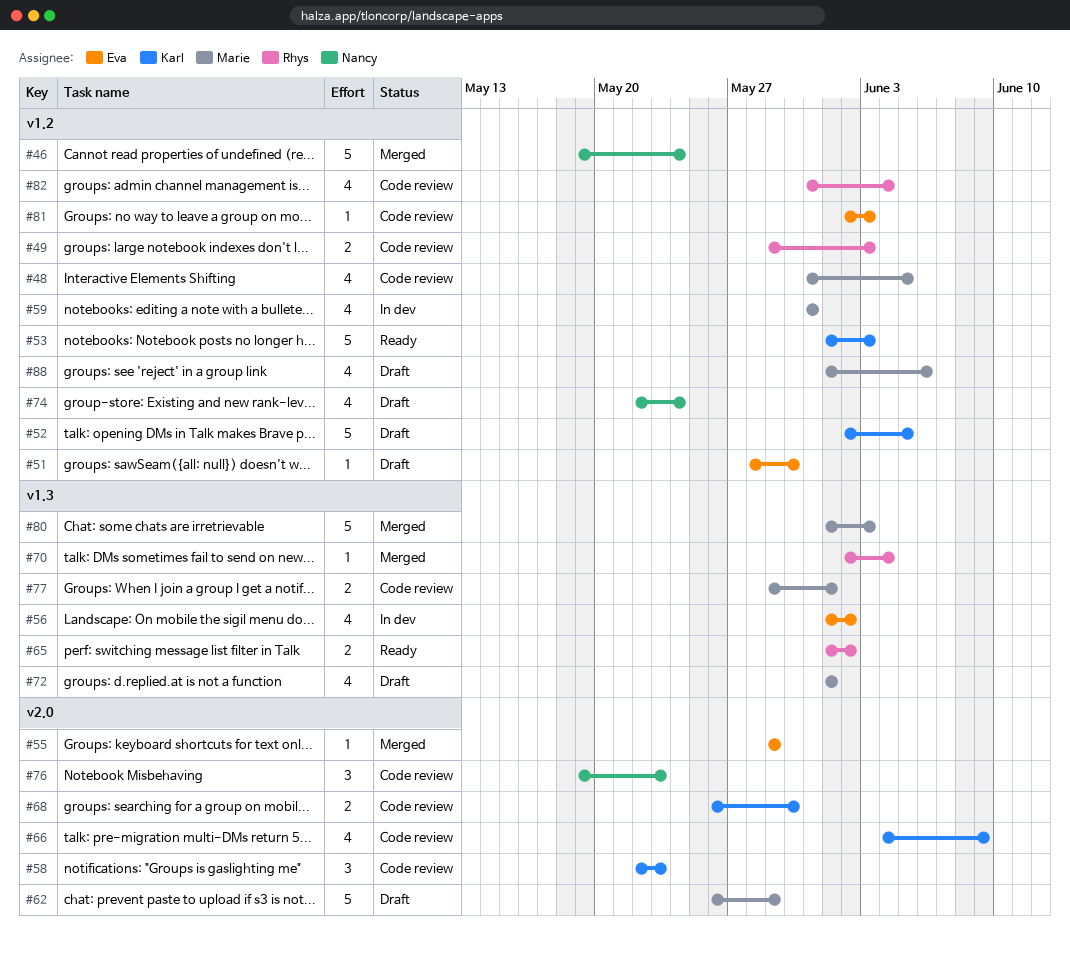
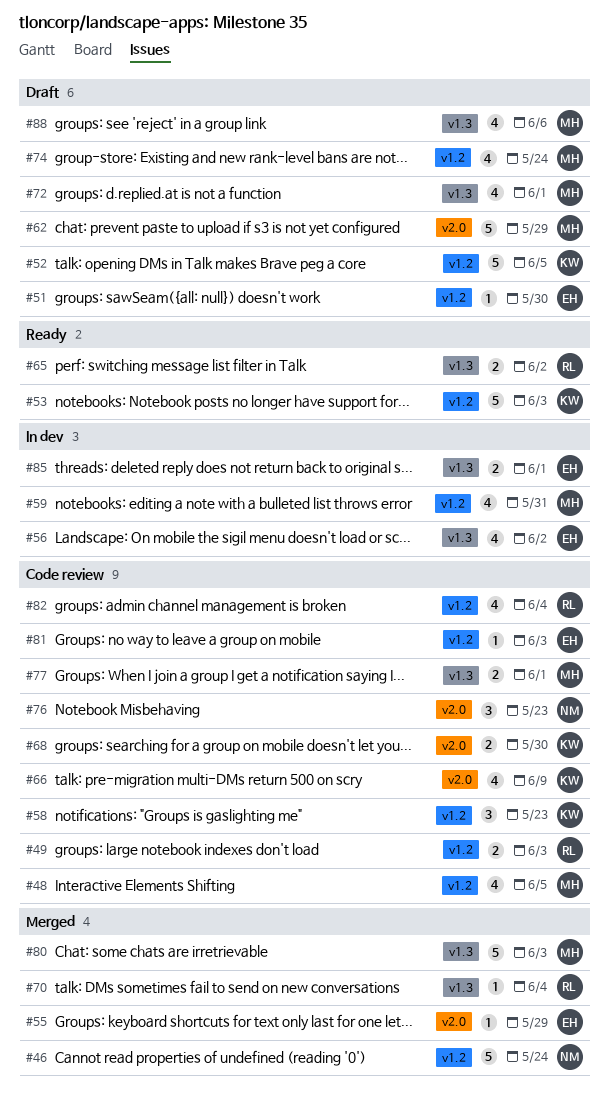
#58, label: v2.0 -> v1.2
#74, owner: Nancy -> Marie
#85: none -> present
#88, label: v1.2 -> v1.3

